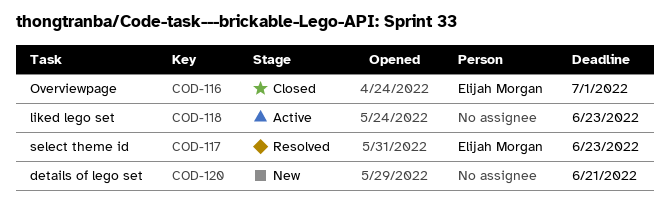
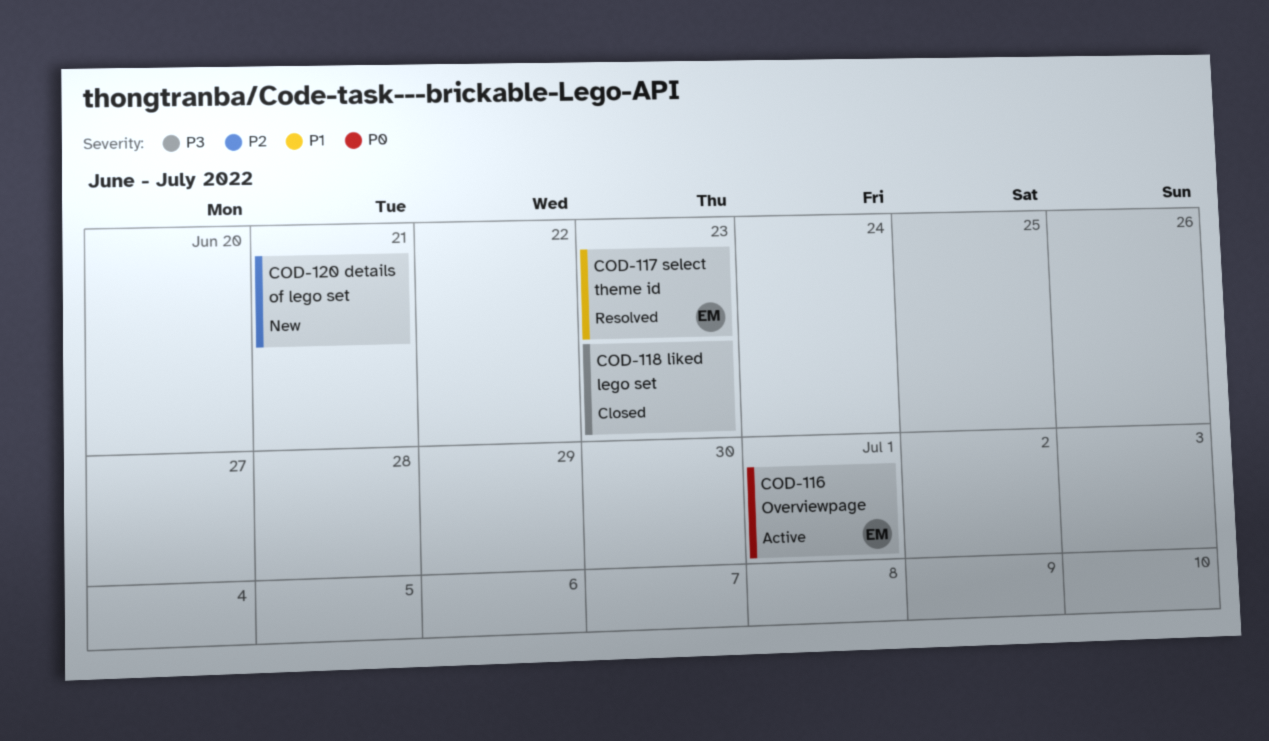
COD-116, status: Closed -> Active
COD-118, status: Active -> Closed

